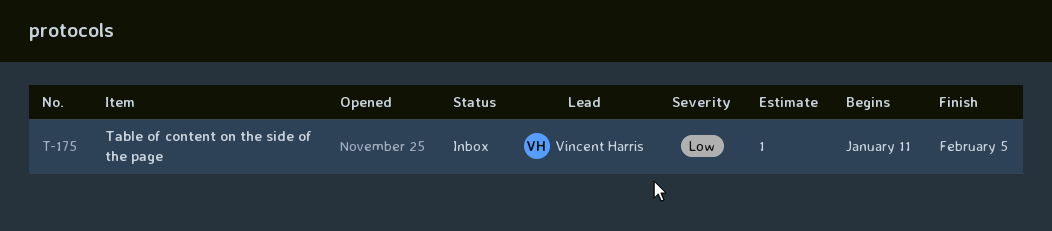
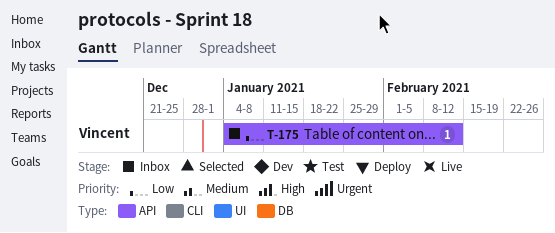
T-175, start: Jan 11 -> Jan 4
T-175, due: Feb 5 -> Feb 12

